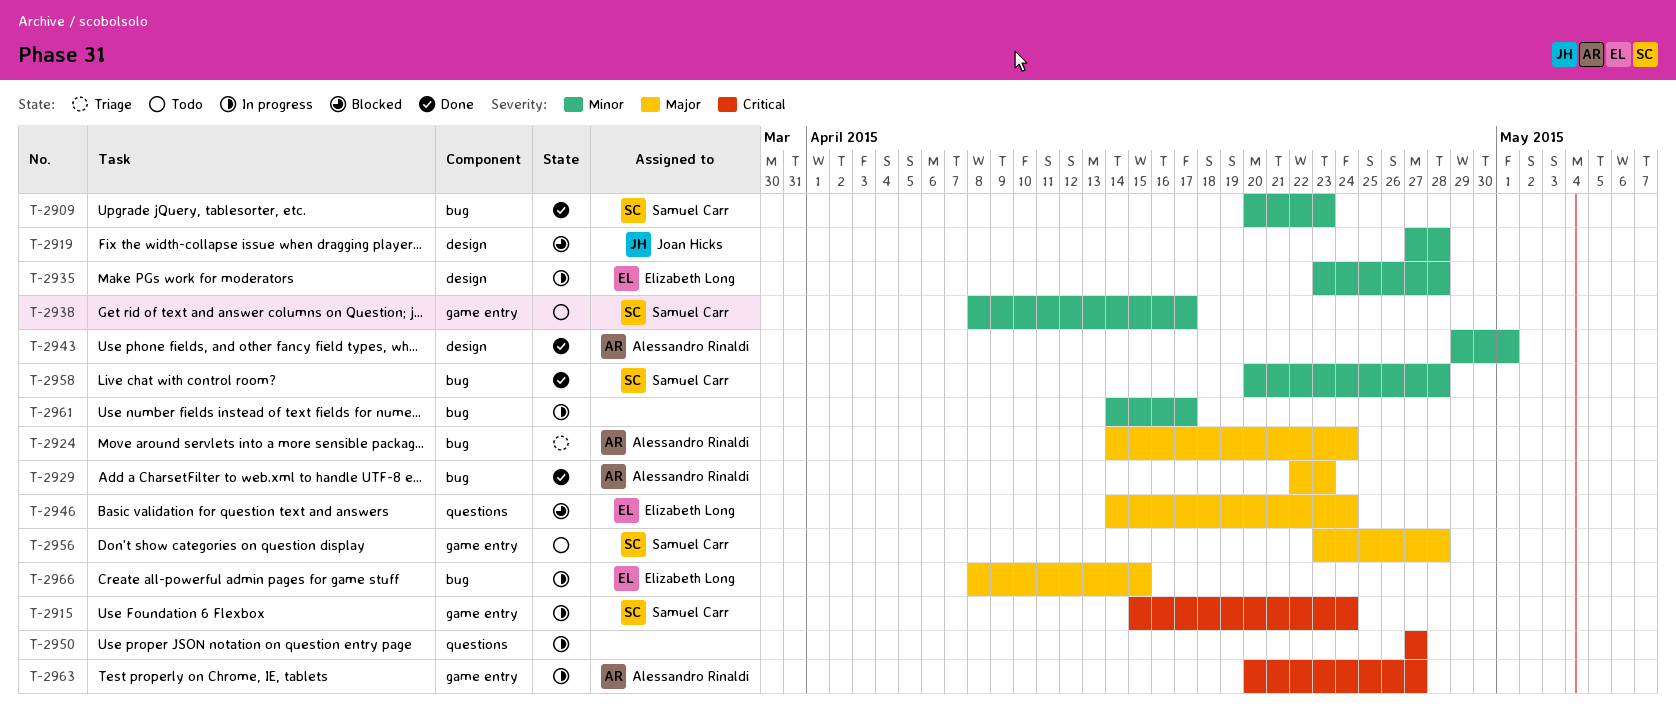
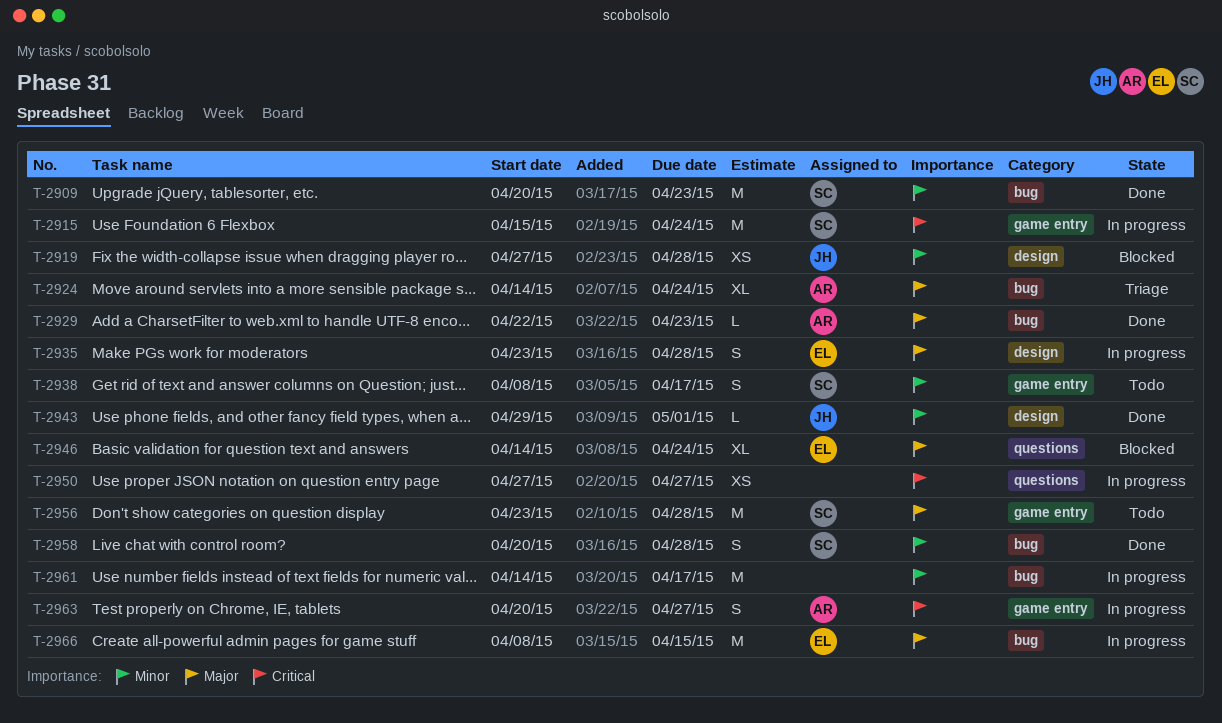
T-2935, priority: Minor -> Major
T-2943, owner: Alessandro Rinaldi -> Joan Hicks

